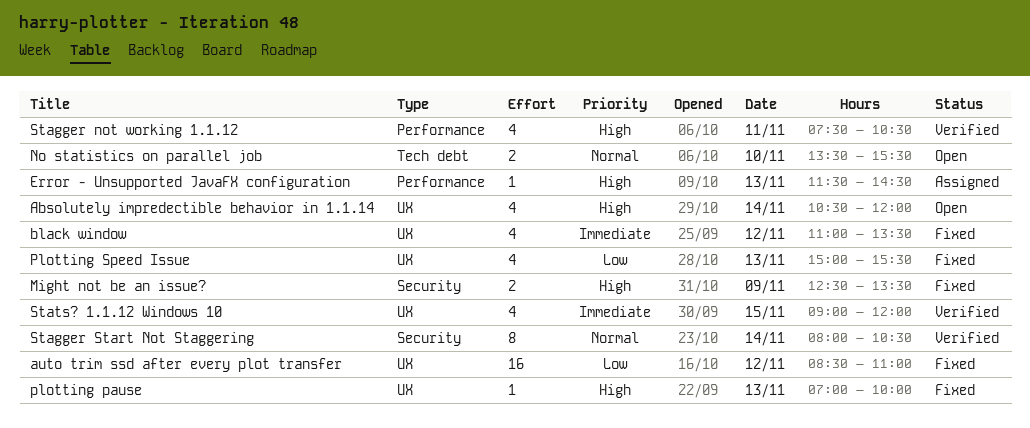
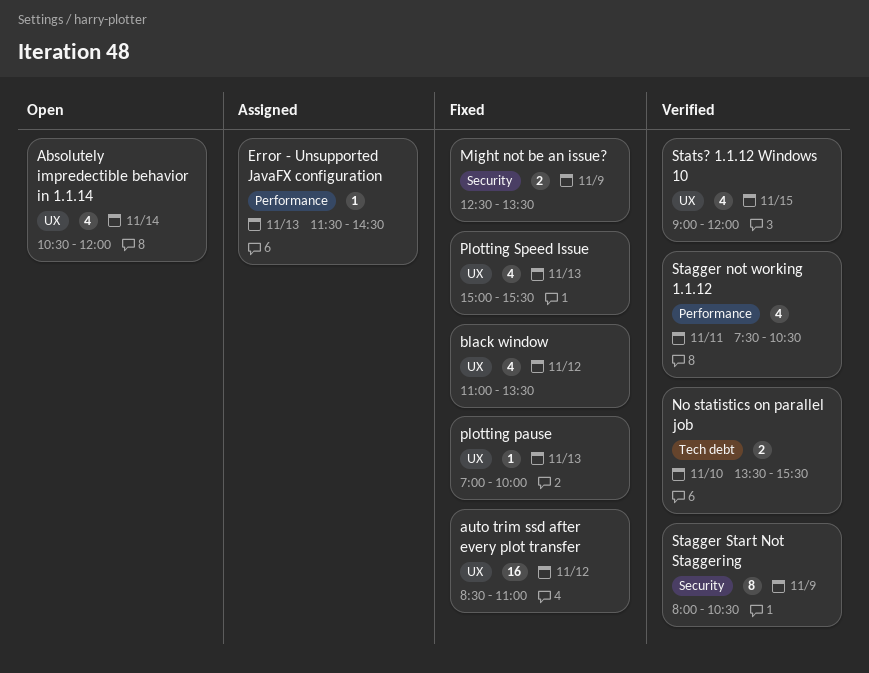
No statistics on parallel job, status: Open -> Verified
Stagger Start Not Staggering, day: Nov 14 -> Nov 9

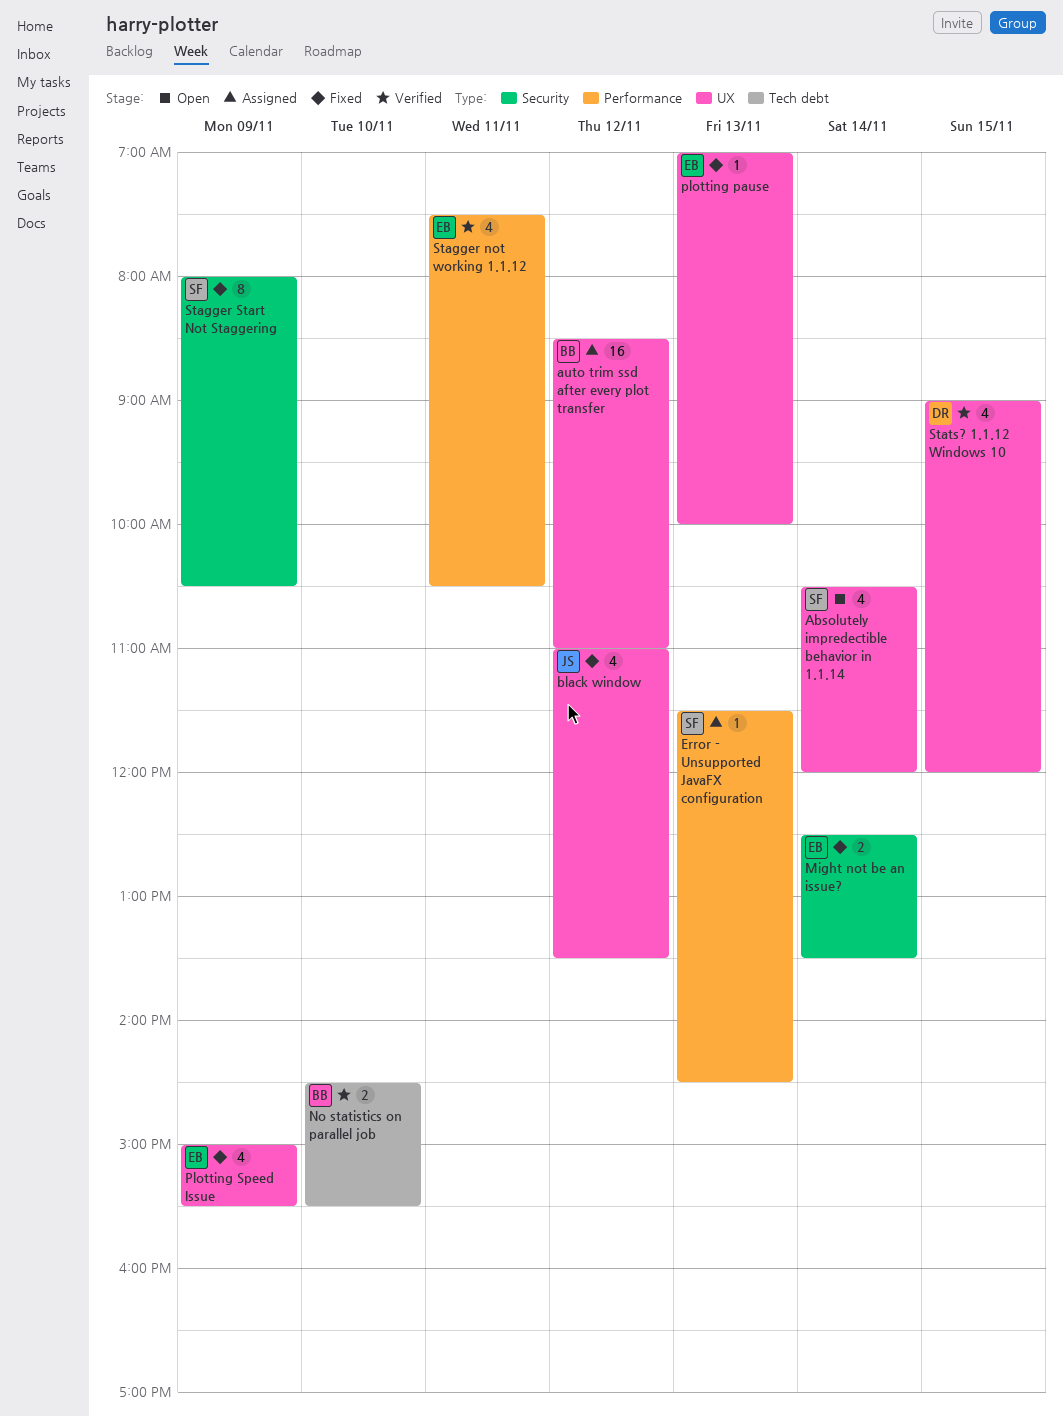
auto trim ssd after every plot transfer, status: Fixed -> Assigned
Might not be an issue?, day: Nov 9 -> Nov 14
No statistics on parallel job, begins: 13:30 -> 14:30
Plotting Speed Issue, day: Nov 13 -> Nov 9
Stagger Start Not Staggering, status: Verified -> Fixed

